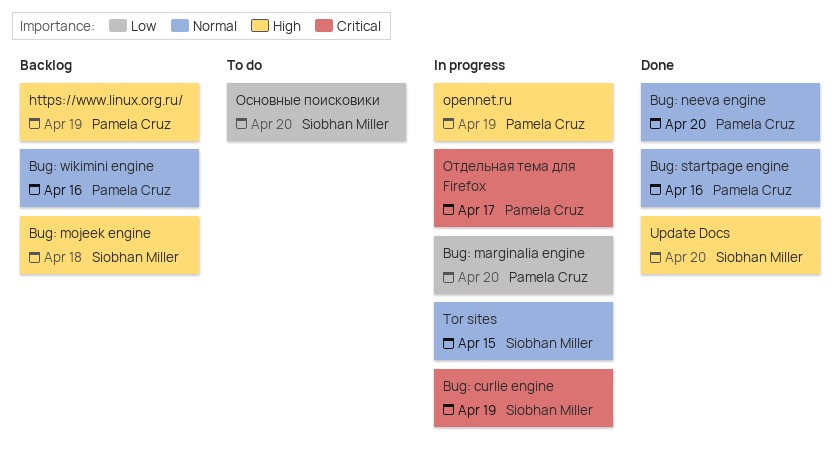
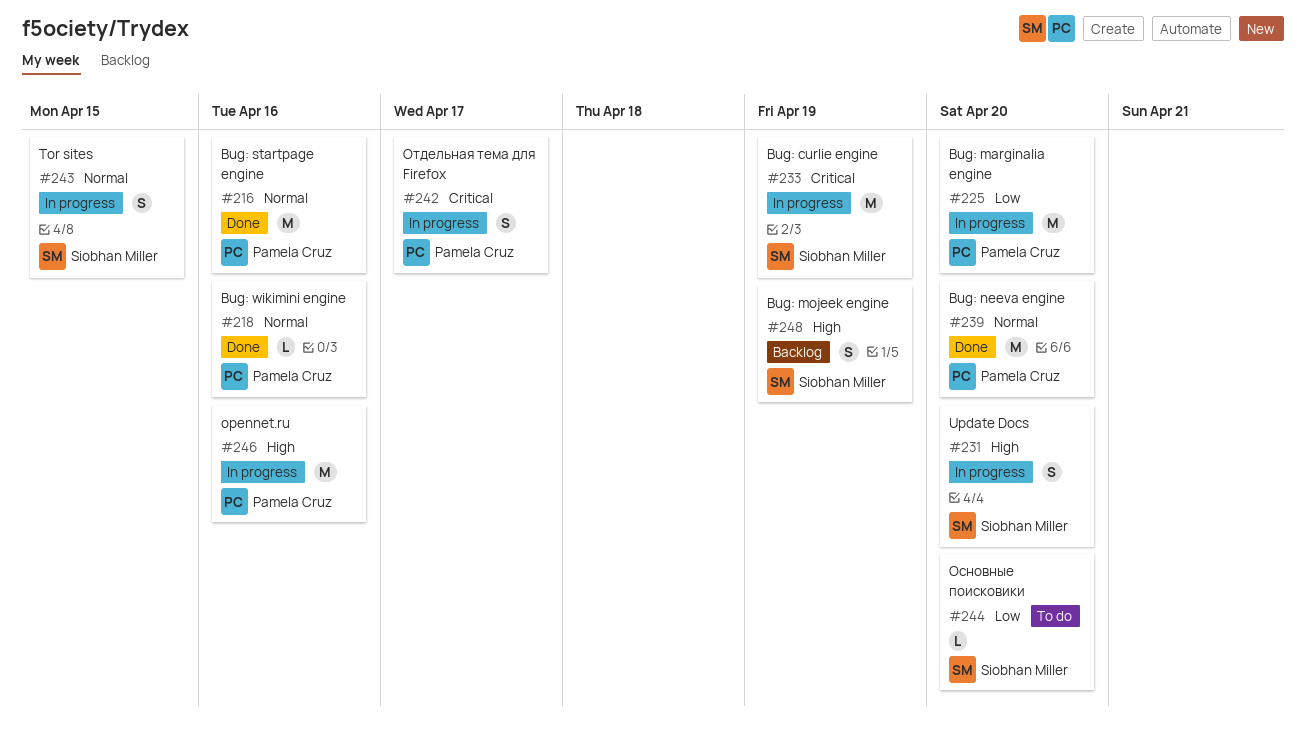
Bug: mojeek engine, due: Apr 18 -> Apr 19
Bug: wikimini engine, status: Backlog -> Done
https://www.linux.org.ru/: present -> none
opennet.ru, due: Apr 19 -> Apr 16
Update Docs, status: Done -> In progress

